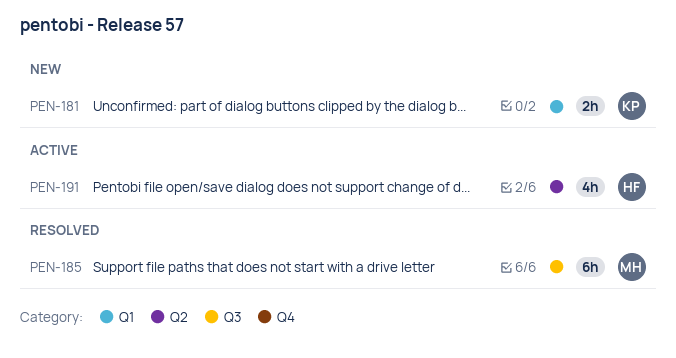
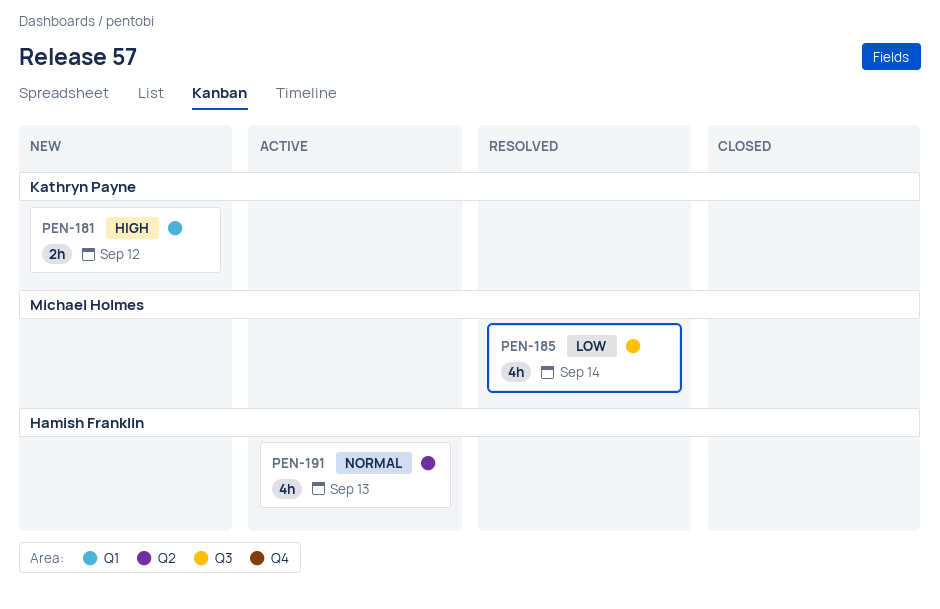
PEN-185, estimate: 6h -> 4h

